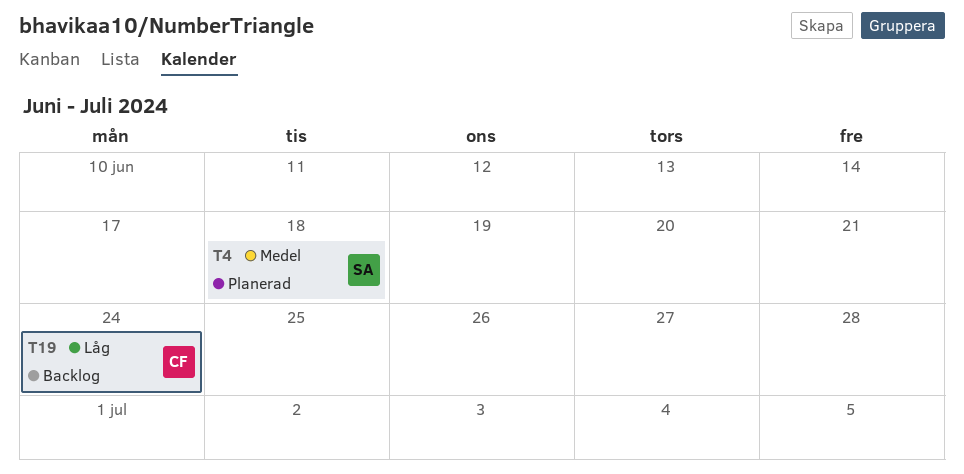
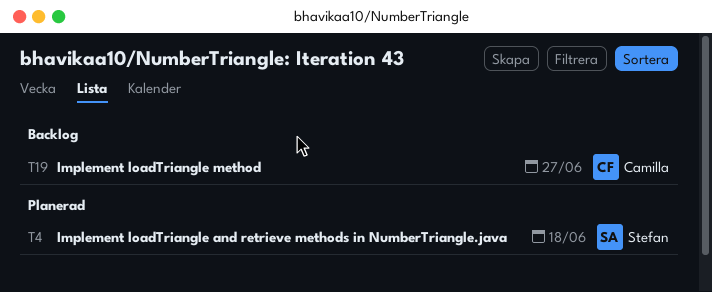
T19, due: Jun 24 -> Jun 27

